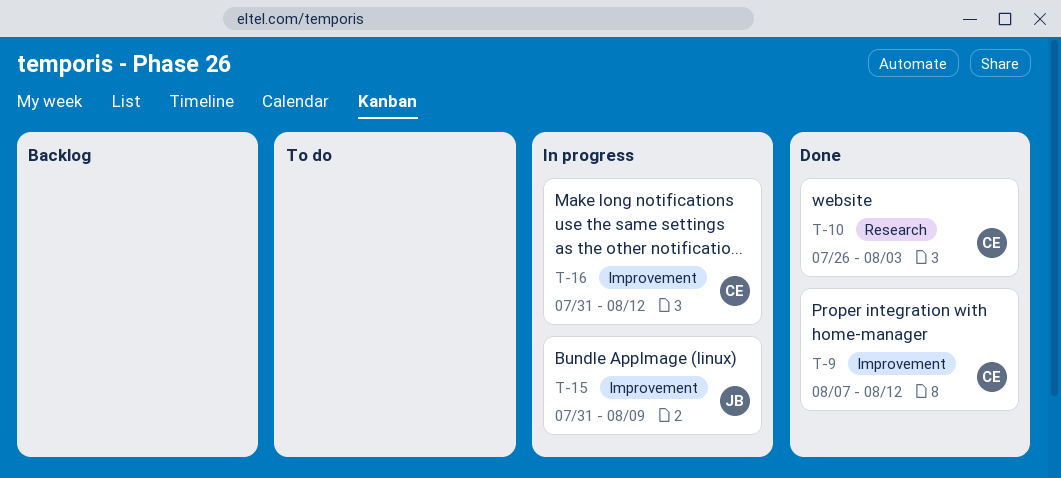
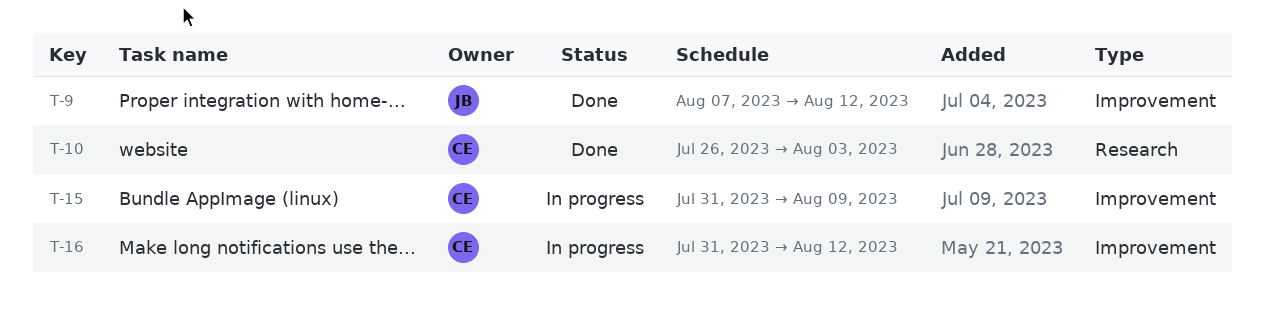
T-9, owner: CE -> JB
T-15, owner: JB -> CE

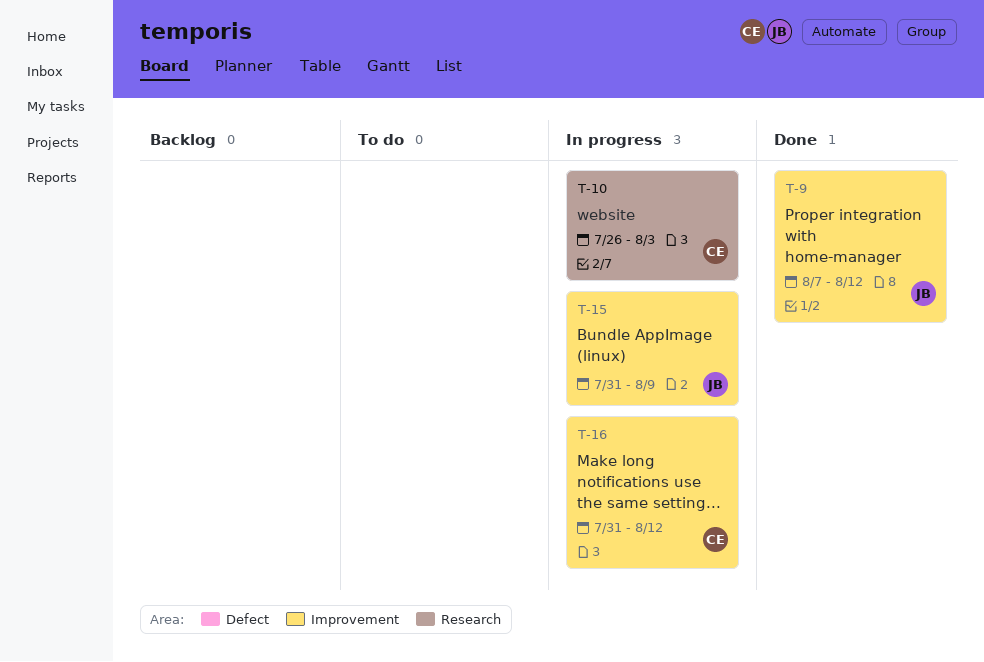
T-10, status: Done -> In progress
T-15, owner: CE -> JB

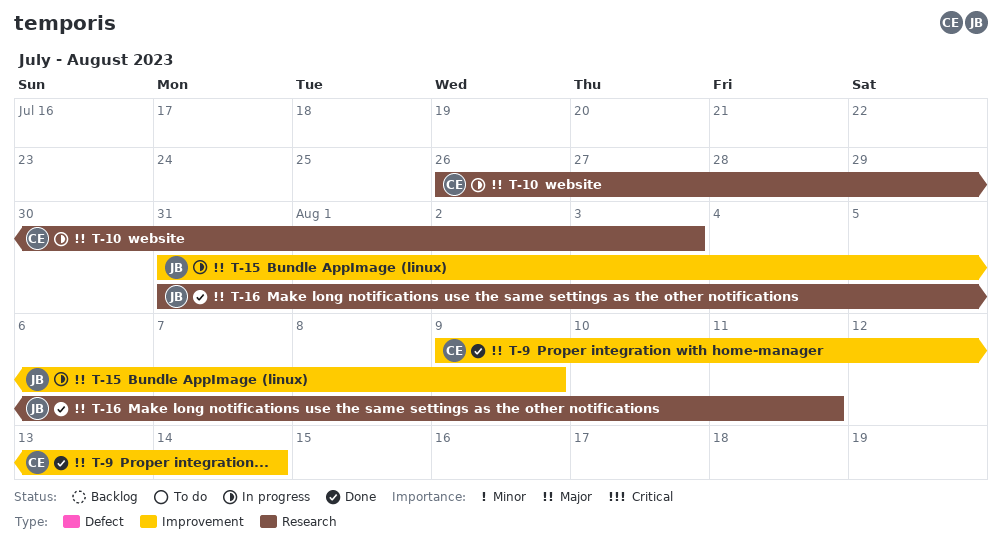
T-9, owner: JB -> CE
T-9, start: Aug 7 -> Aug 9
T-9, due: Aug 12 -> Aug 14
T-16, status: In progress -> Done
T-16, owner: CE -> JB
T-16, label: Improvement -> Research
T-16, due: Aug 12 -> Aug 11

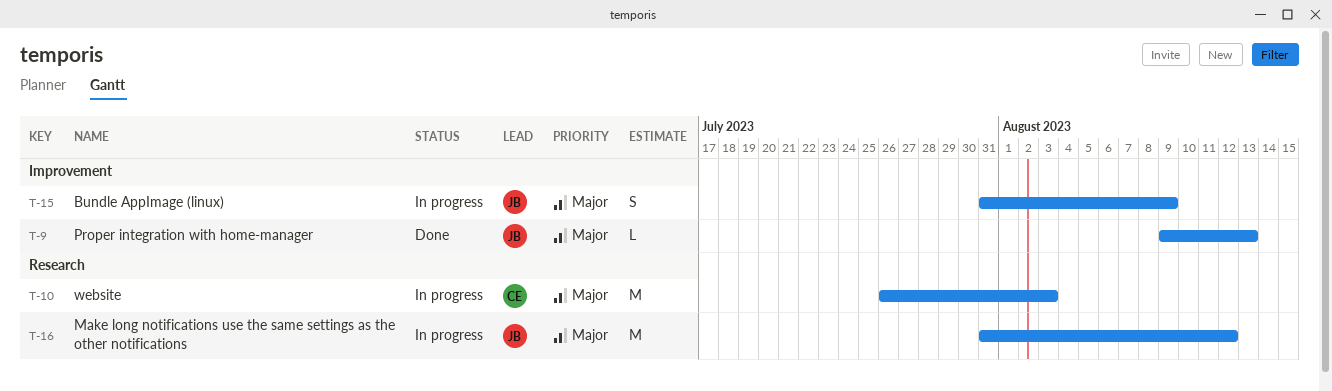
T-9, owner: CE -> JB
T-9, due: Aug 14 -> Aug 13
T-16, status: Done -> In progress
T-16, due: Aug 11 -> Aug 12

